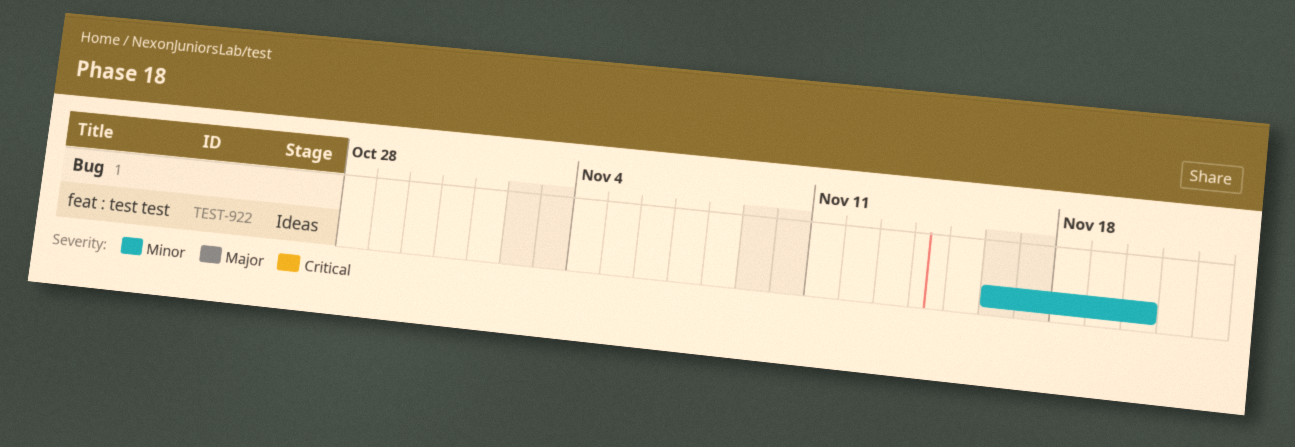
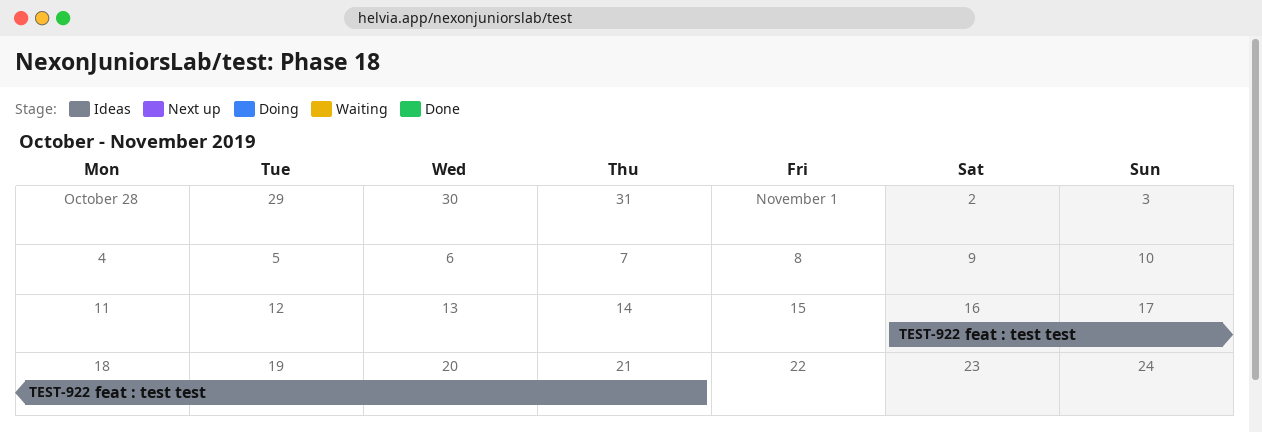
TEST-922, due: Nov 20 -> Nov 21

